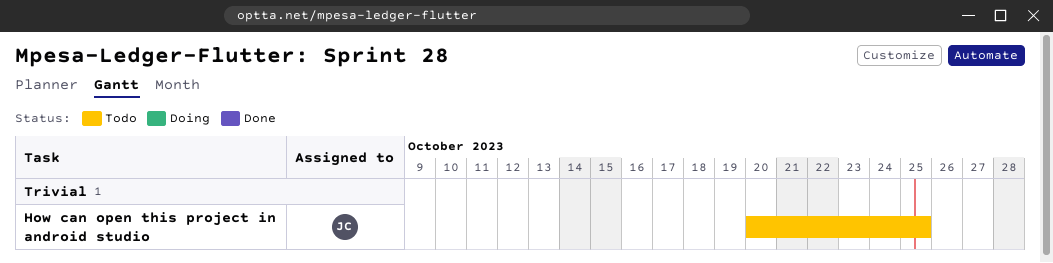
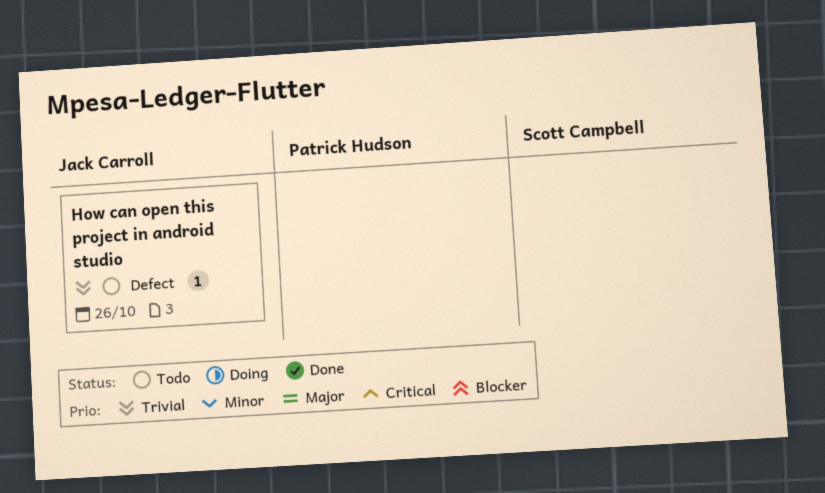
How can open this project in android studio, due: Oct 25 -> Oct 26

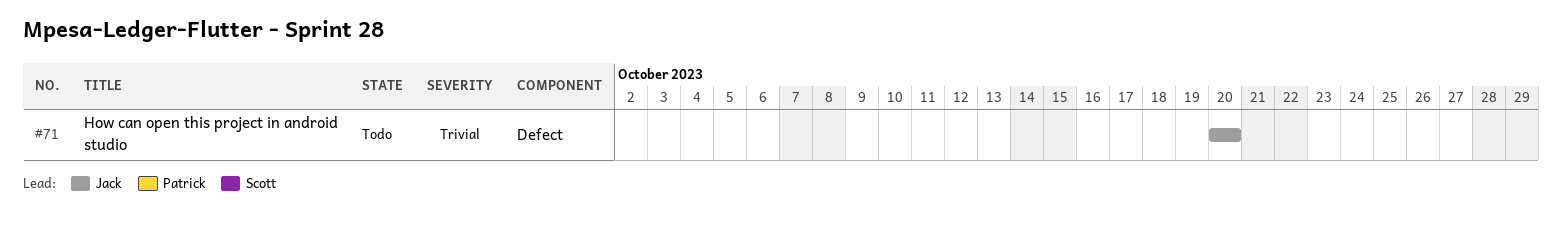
How can open this project in android studio, due: Oct 26 -> Oct 20

